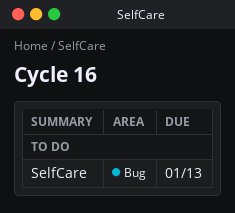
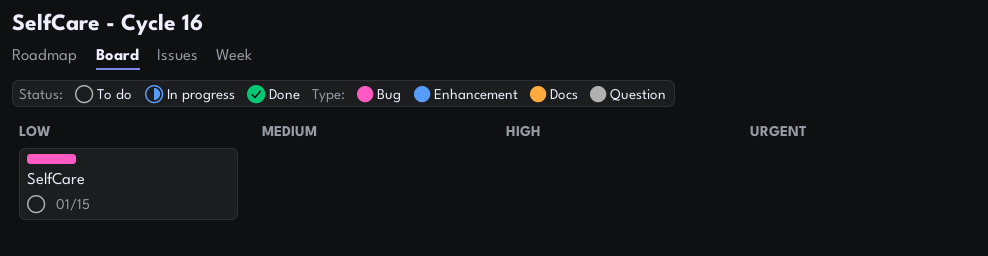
SelfCare, due: Jan 13 -> Jan 15

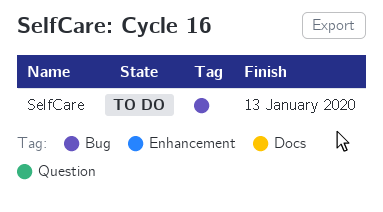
SelfCare, due: Jan 15 -> Jan 13

